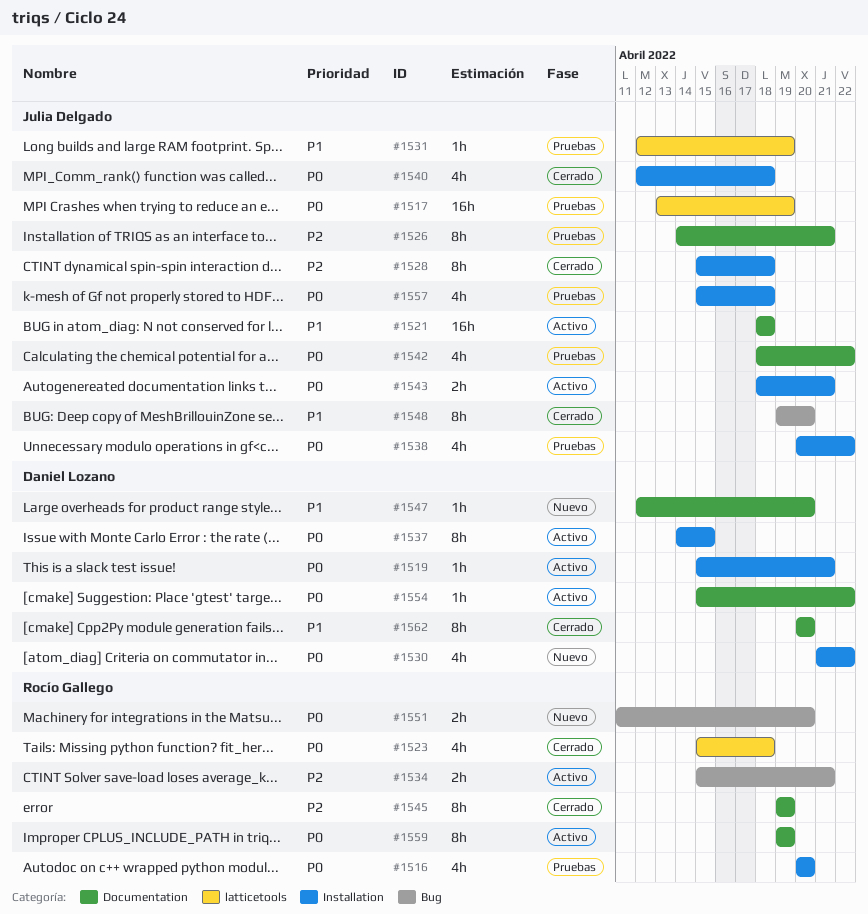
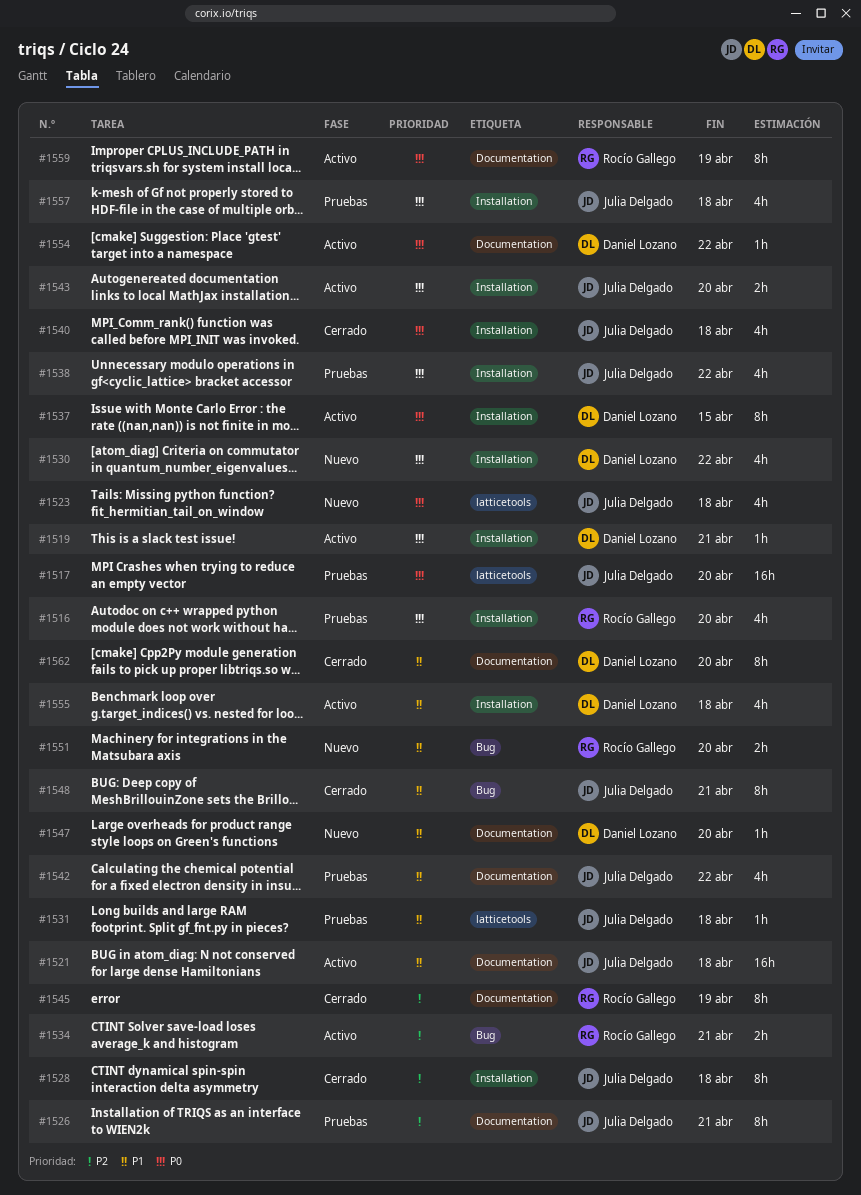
#1517, due: Apr 19 -> Apr 20
#1523, status: Cerrado -> Nuevo
#1523, owner: Rocío Gallego -> Julia Delgado
#1531, due: Apr 19 -> Apr 18
#1542, priority: P0 -> P1
#1543, due: Apr 21 -> Apr 20
#1548, due: Apr 20 -> Apr 21
#1551, priority: P0 -> P1
#1555: none -> present

